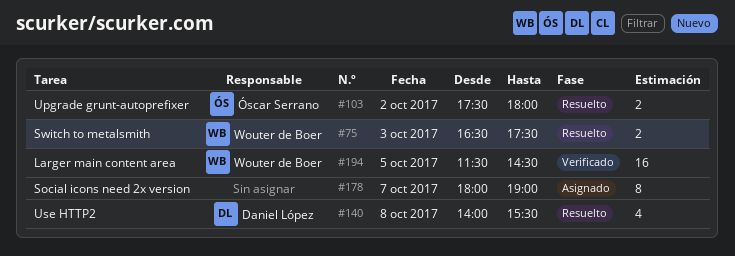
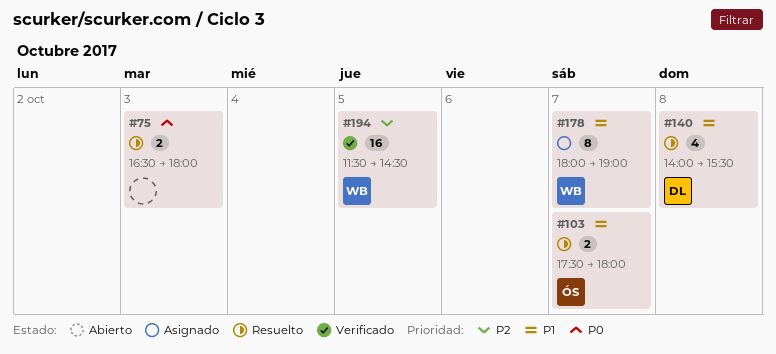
#75, owner: Wouter de Boer -> none
#75, ends: 17:30 -> 18:00
#103, day: Oct 2 -> Oct 7
#178, owner: none -> Wouter de Boer

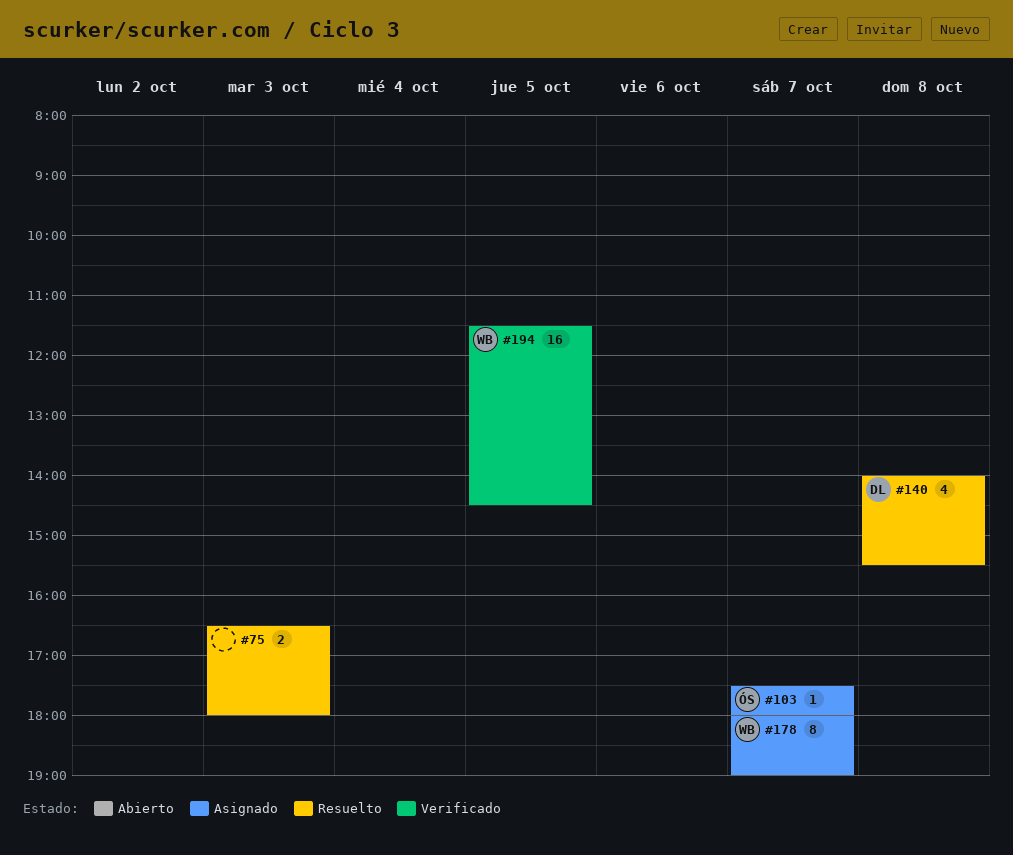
#103, status: Resuelto -> Asignado
#103, estimate: 2 -> 1

